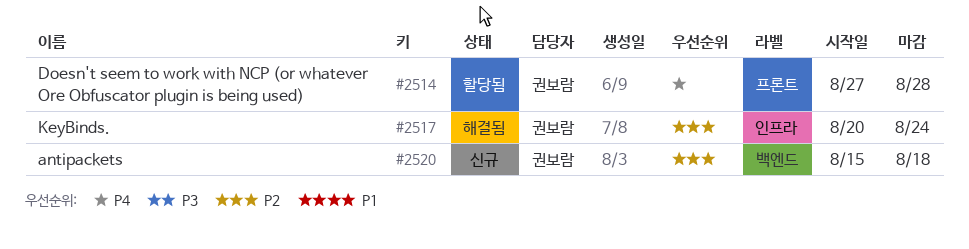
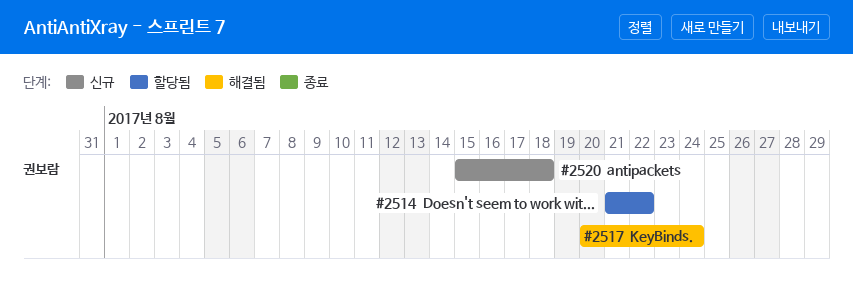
#2514, start: Aug 27 -> Aug 21
#2514, due: Aug 28 -> Aug 22

